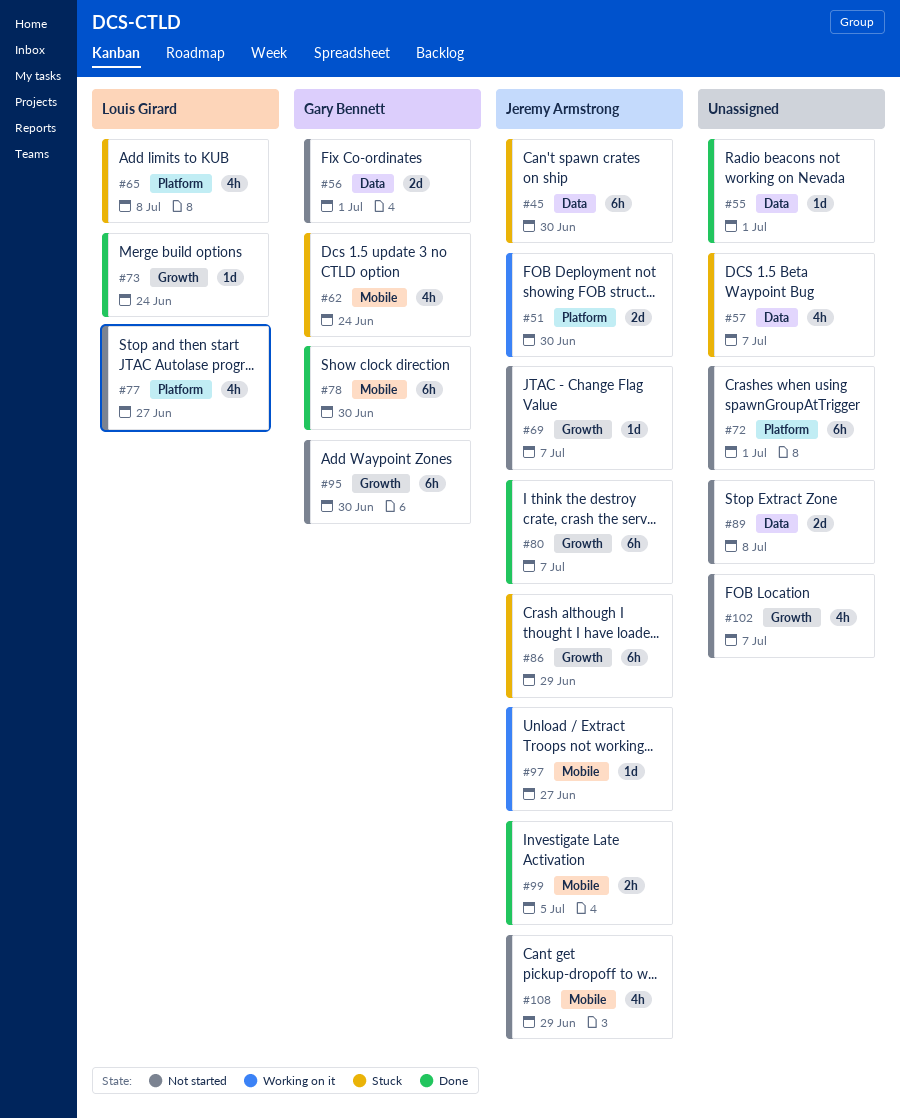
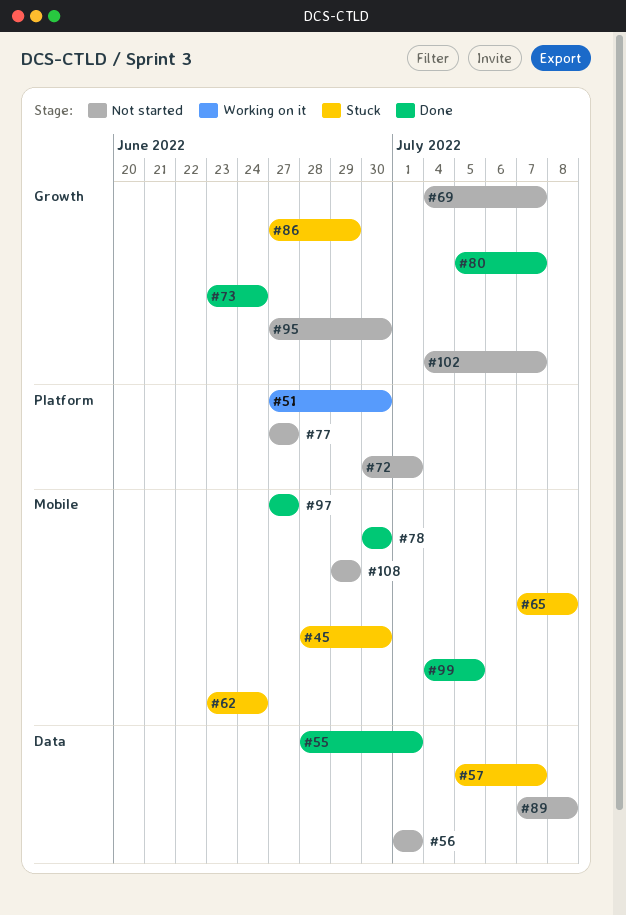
#45, label: Data -> Mobile
#65, label: Platform -> Mobile
#97, status: Working on it -> Done

